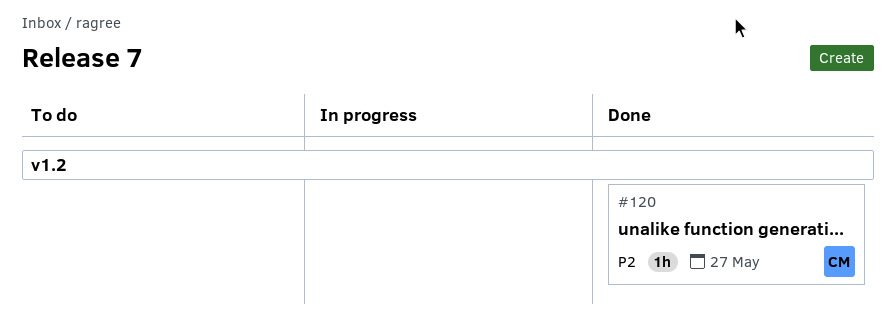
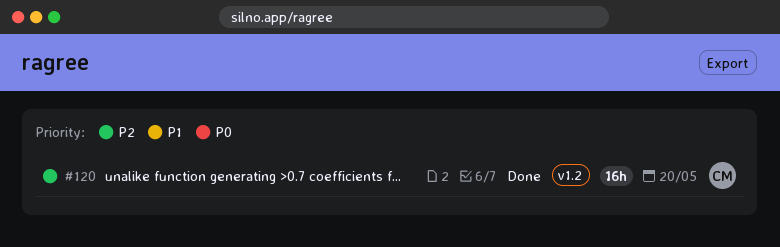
#120, estimate: 1h -> 16h
#120, due: May 27 -> May 20

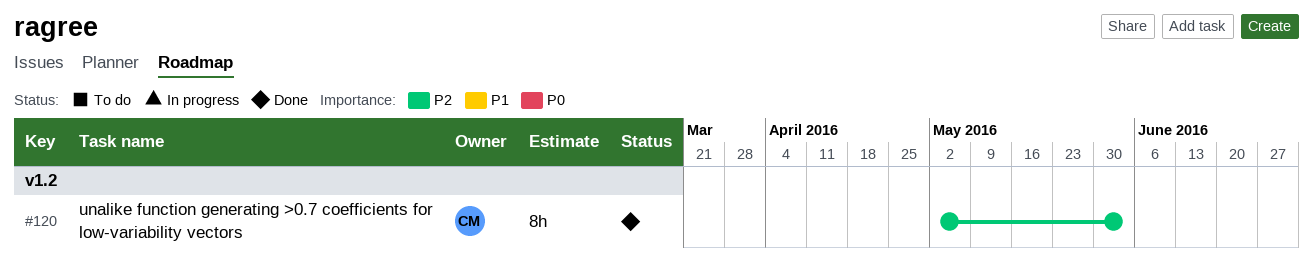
#120, estimate: 16h -> 8h
#120, due: May 20 -> Jun 3

